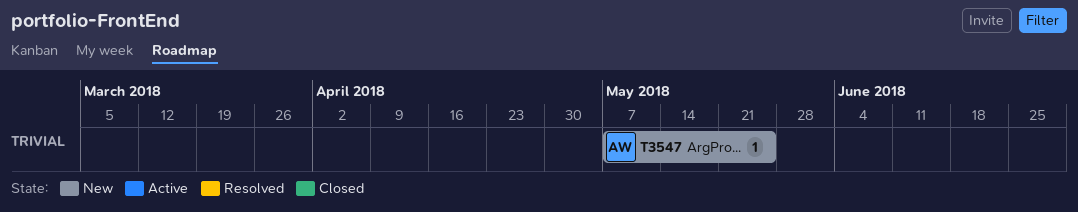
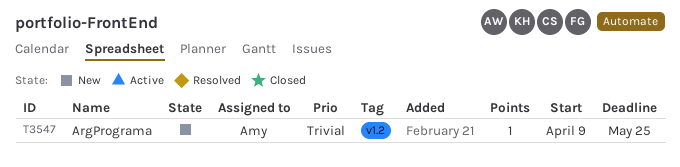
T3547, start: May 7 -> Apr 9

